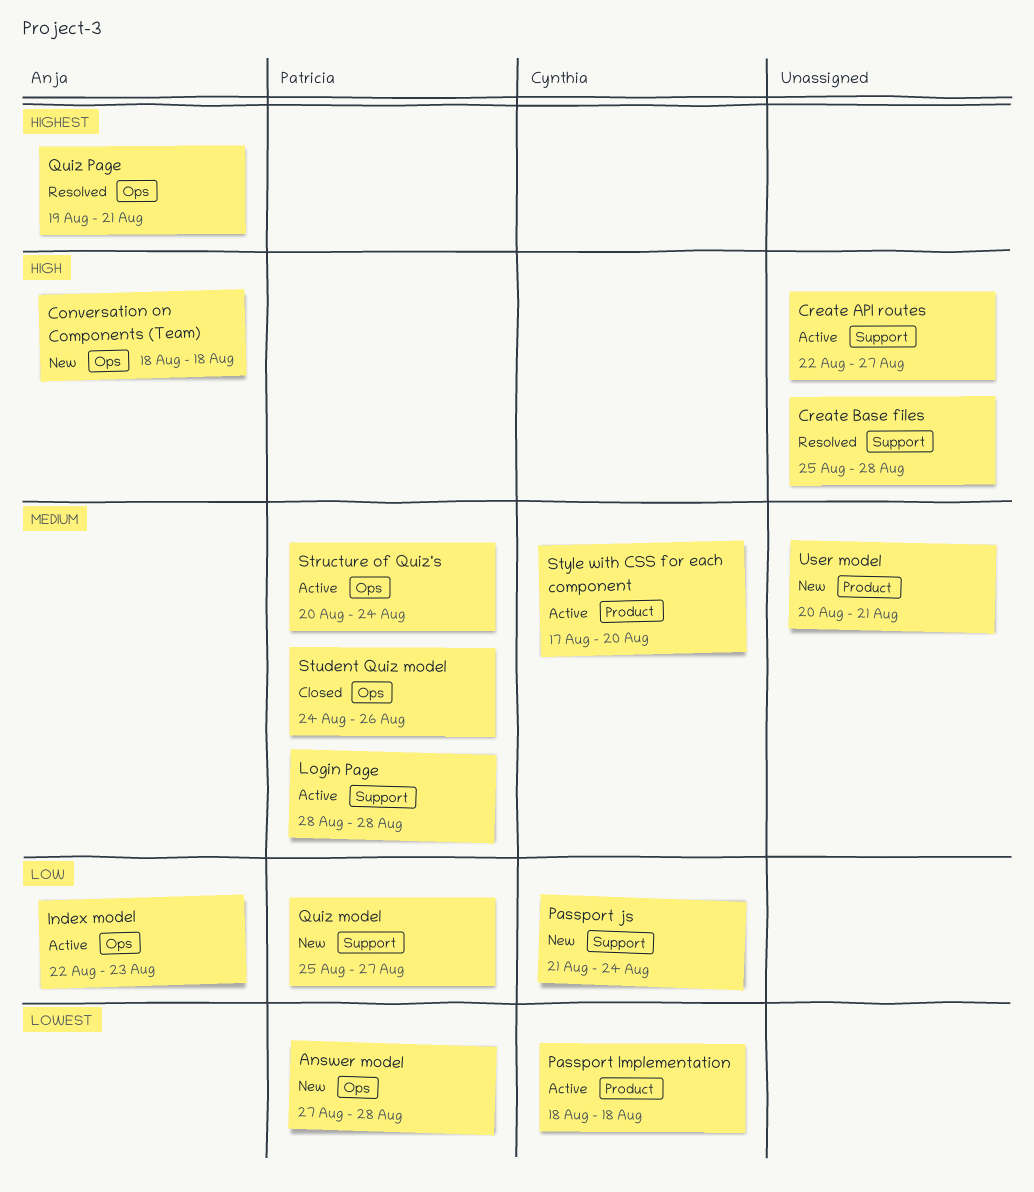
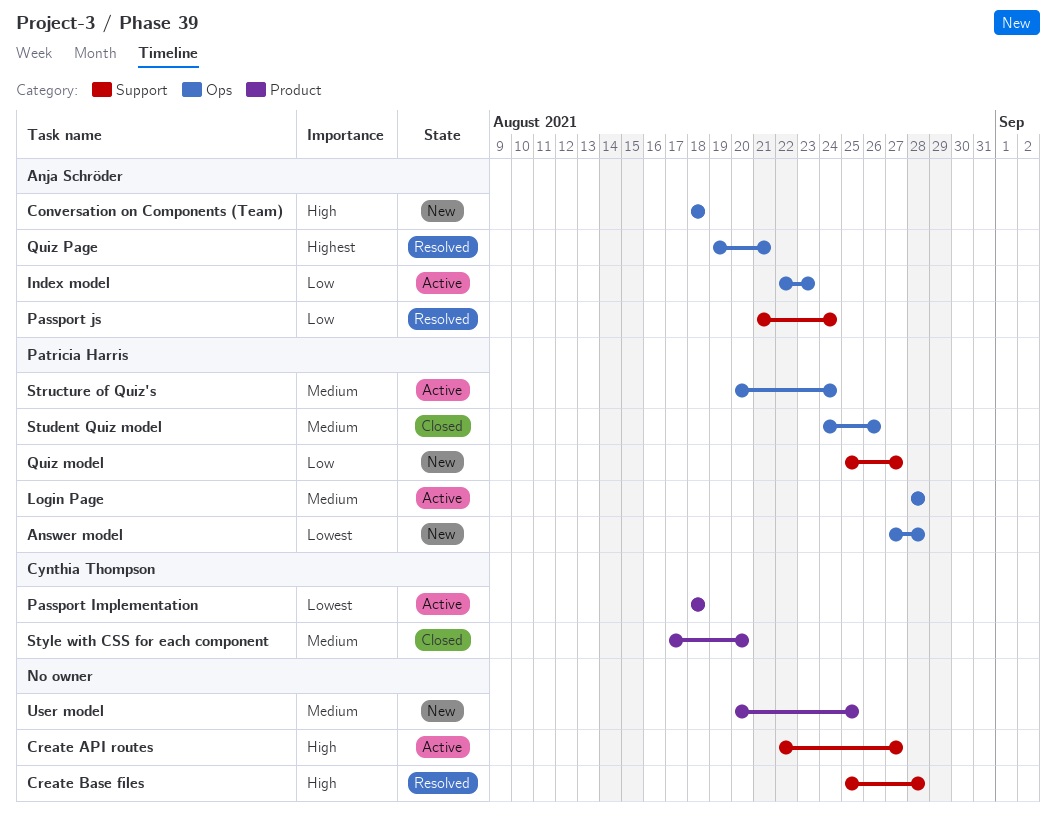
Login Page, label: Support -> Ops
Passport js, status: New -> Resolved
Passport js, owner: Cynthia Thompson -> Anja Schröder
Style with CSS for each component, status: Active -> Closed
User model, due: Aug 21 -> Aug 25

